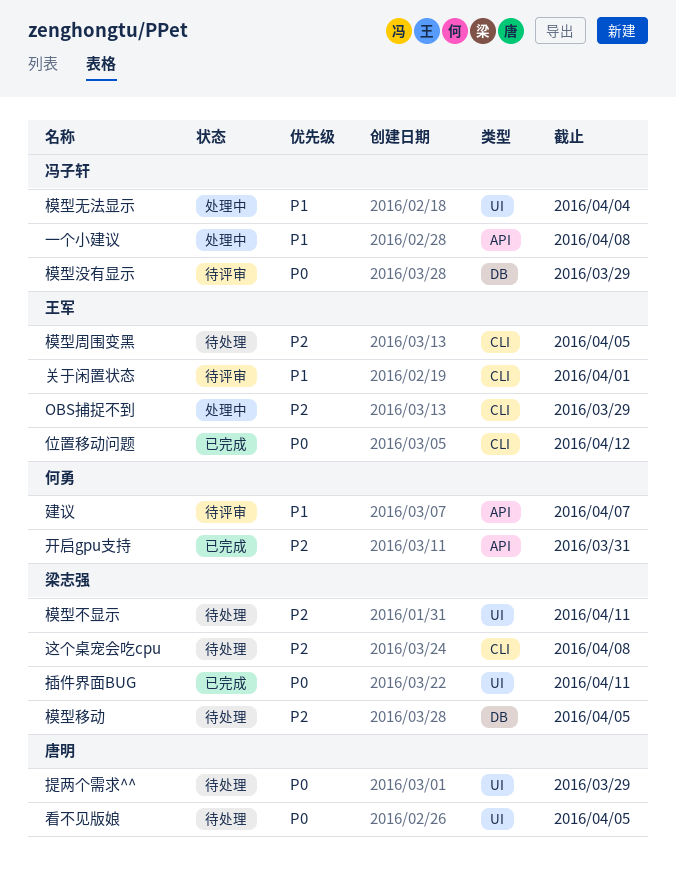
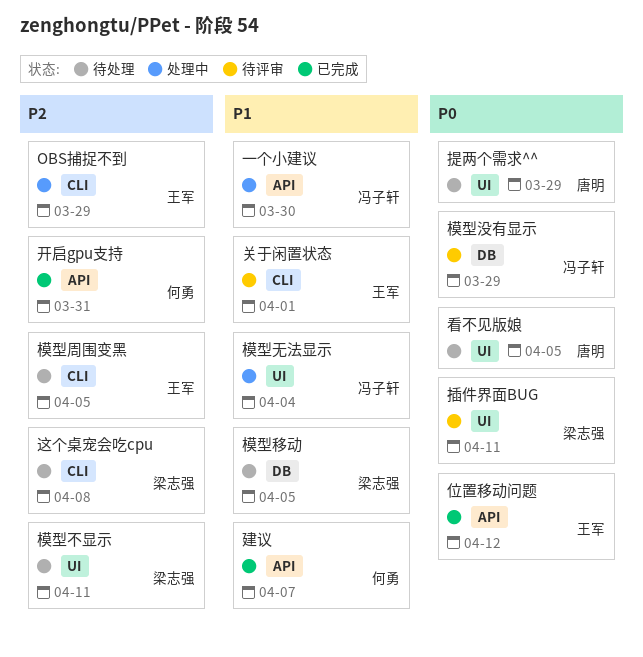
一个小建议, due: Apr 8 -> Mar 30
位置移动问题, label: CLI -> API
建议, status: 待评审 -> 已完成
插件界面BUG, status: 已完成 -> 待评审
模型移动, priority: P2 -> P1

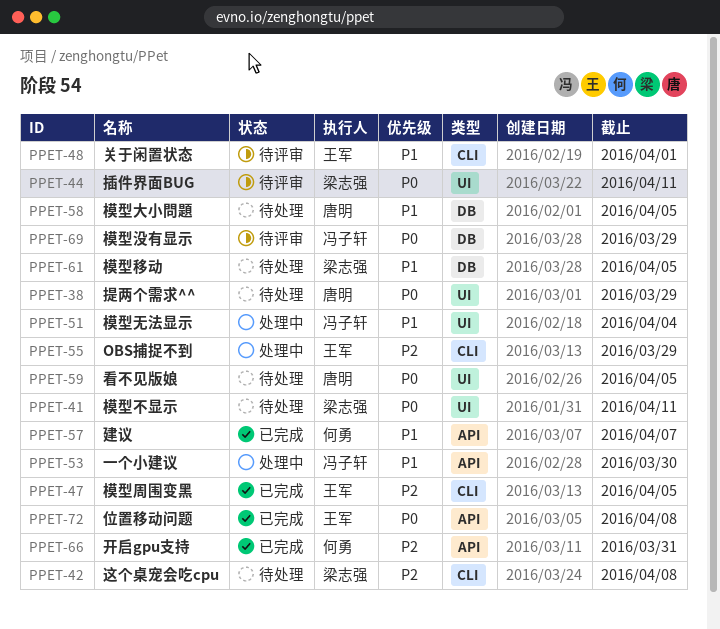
位置移动问题, due: Apr 12 -> Apr 8
模型不显示, priority: P2 -> P0
模型周围变黑, status: 待处理 -> 已完成
模型大小問題: none -> present

